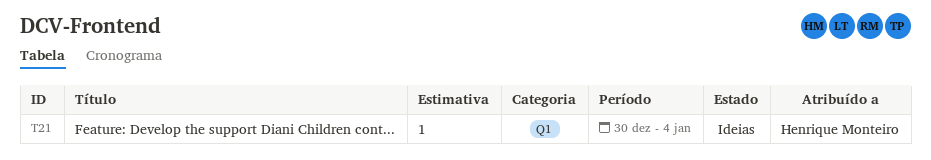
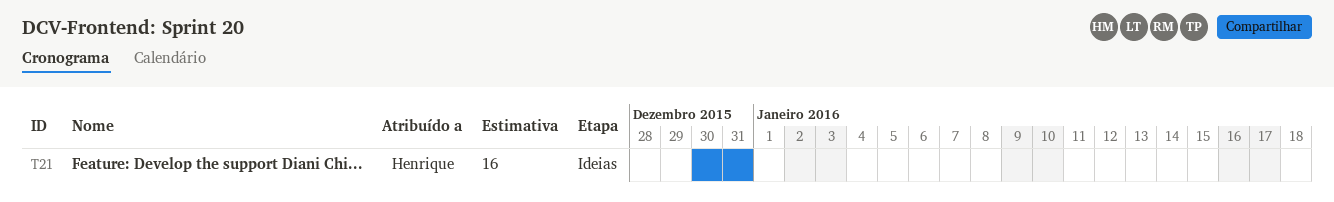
T21, estimate: 1 -> 16
T21, due: Jan 4 -> Dec 31

